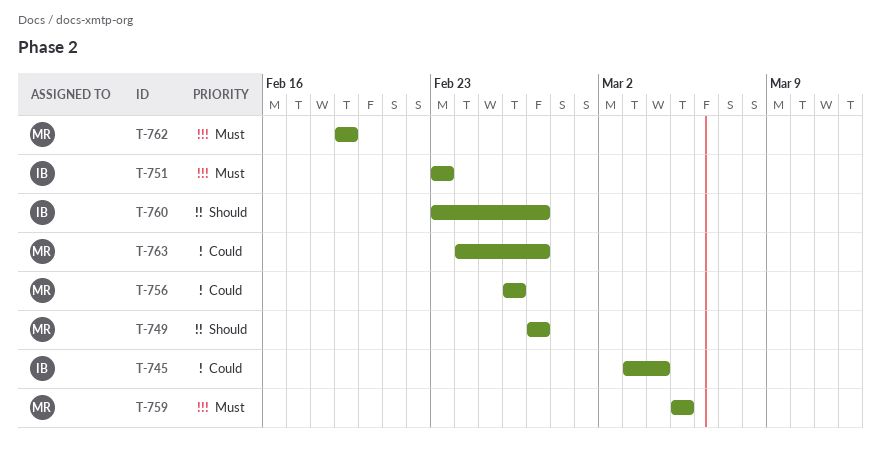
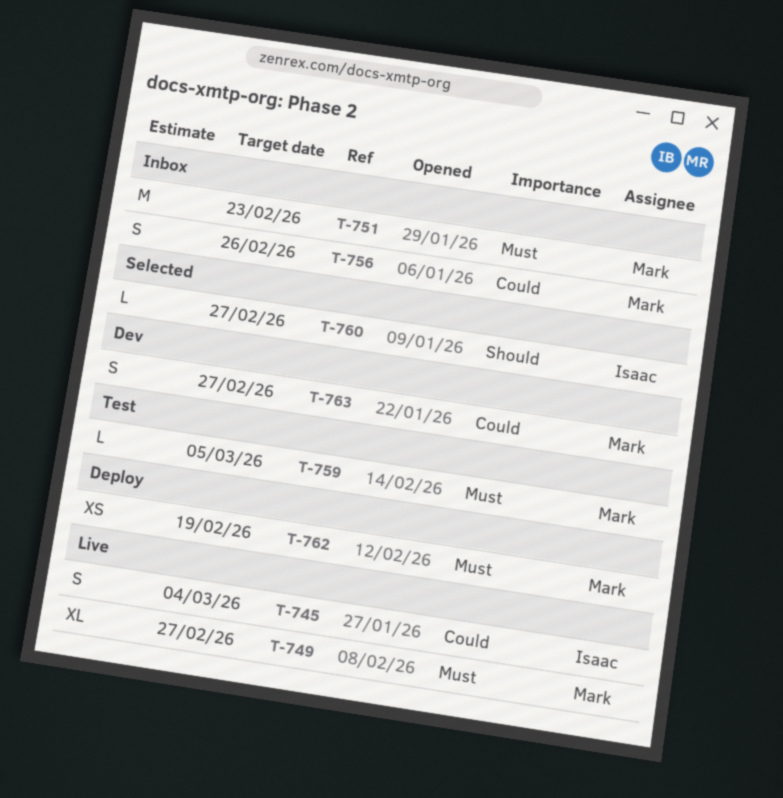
T-749, priority: Should -> Must
T-751, owner: Isaac -> Mark

